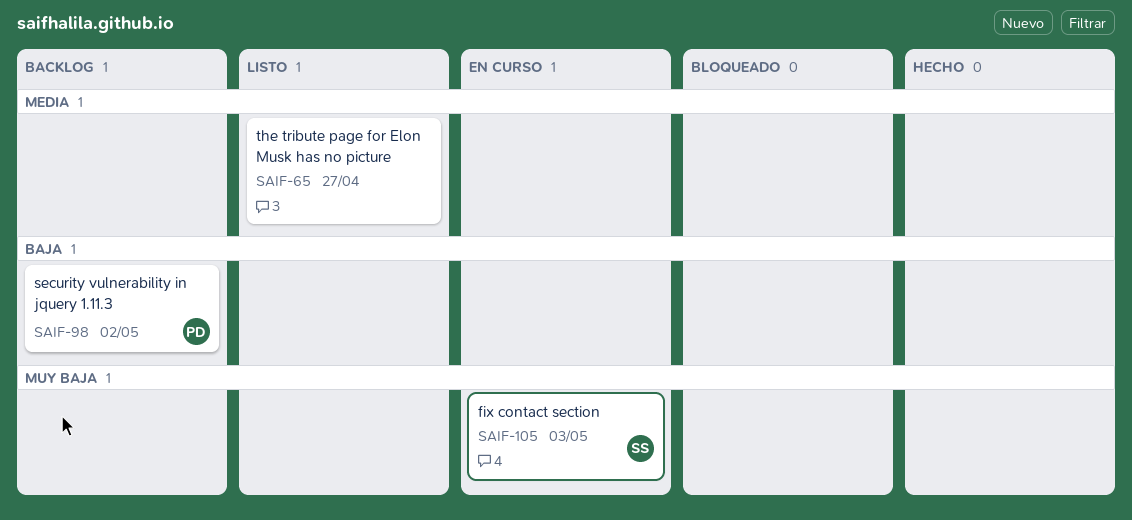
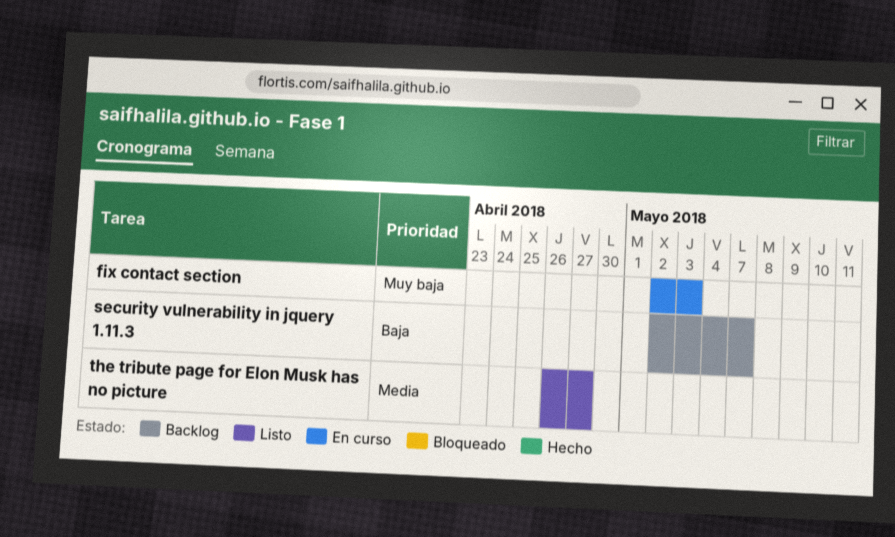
security vulnerability in jquery 1.11.3, due: May 2 -> May 7

